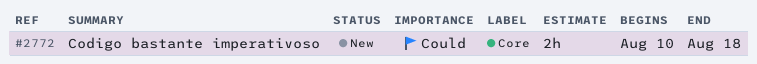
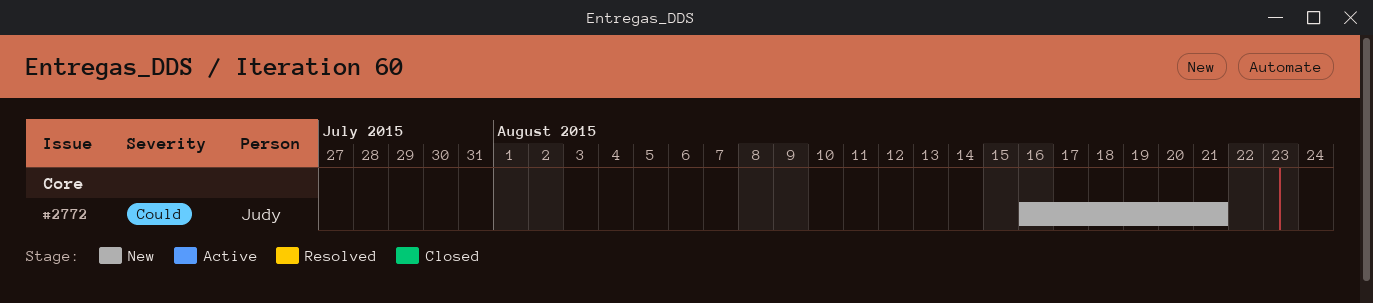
#2772, start: Aug 10 -> Aug 16
#2772, due: Aug 18 -> Aug 21

